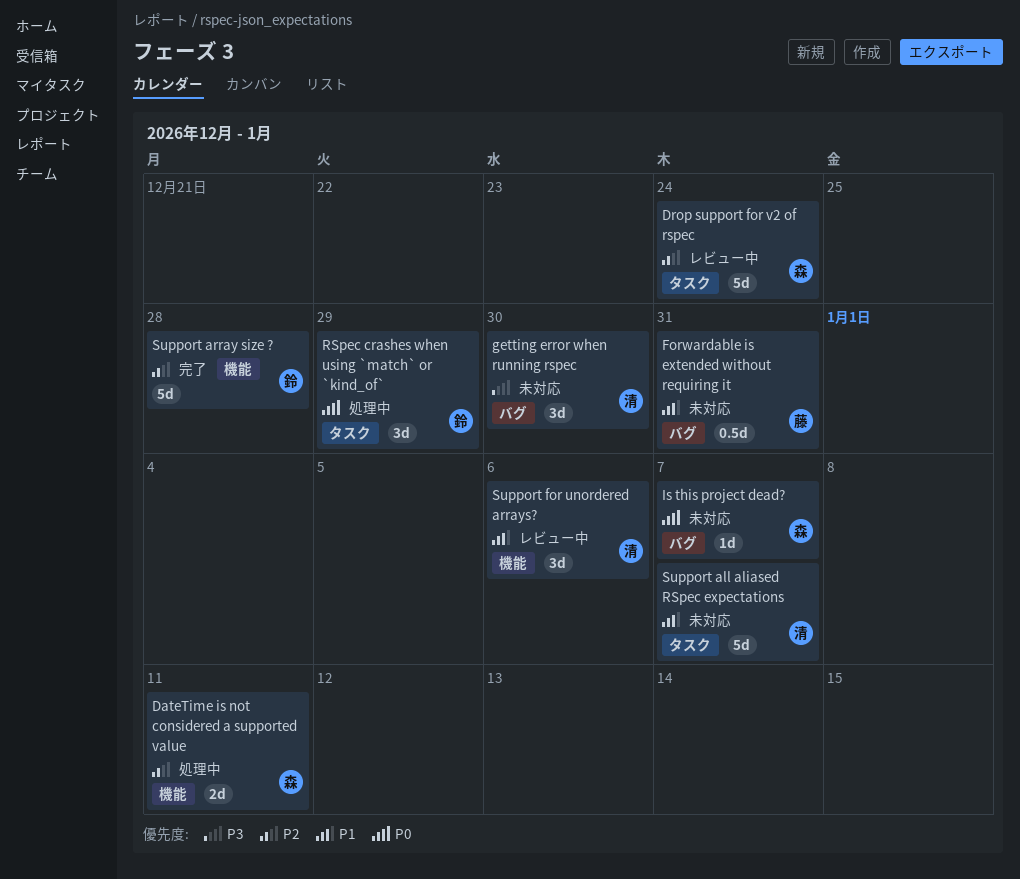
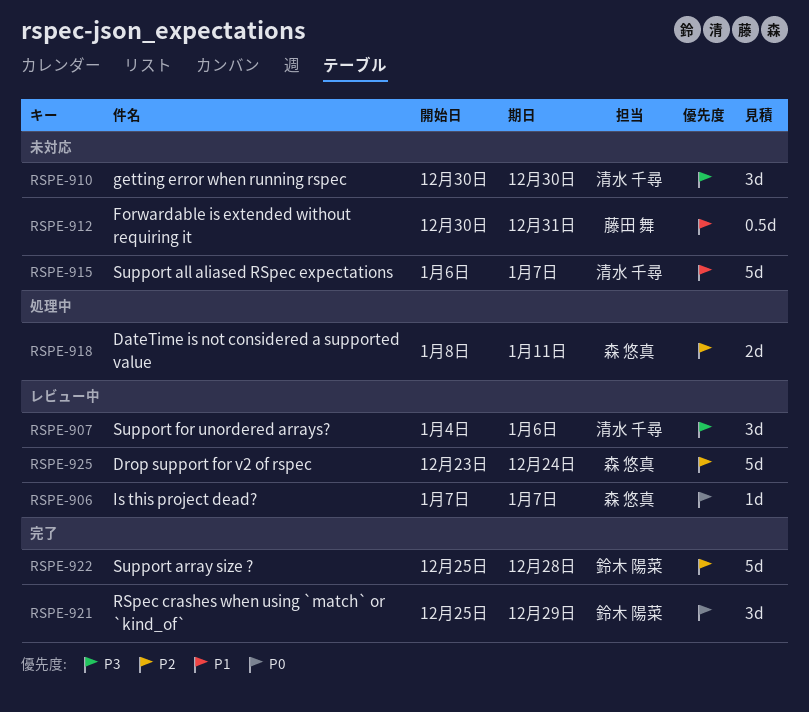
Is this project dead?, status: 未対応 -> レビュー中
RSpec crashes when using `match` or `kind_of`, status: 処理中 -> 完了
Support for unordered arrays?, priority: P1 -> P3

